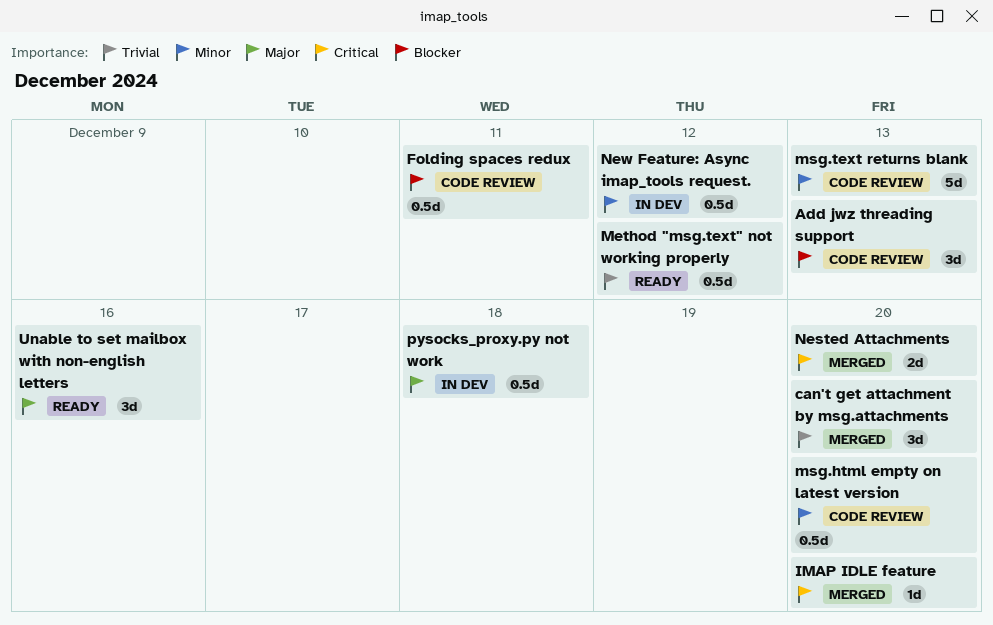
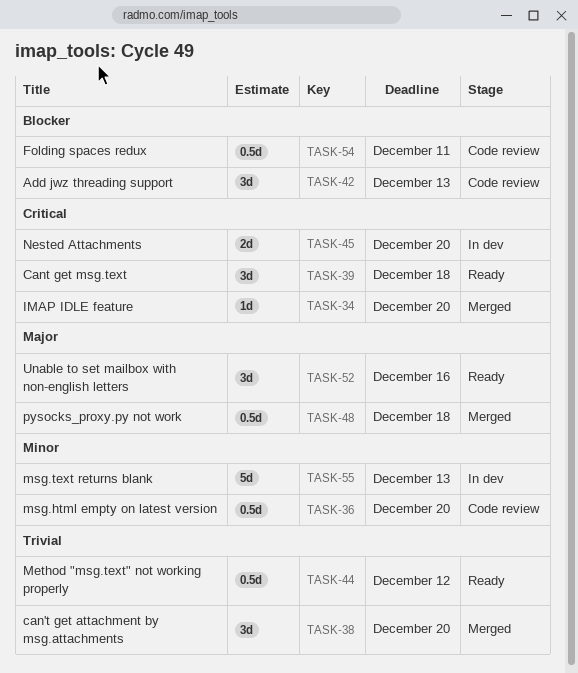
Cant get msg.text: none -> present
msg.text returns blank, status: Code review -> In dev
Nested Attachments, status: Merged -> In dev
New Feature: Async imap_tools request.: present -> none
pysocks_proxy.py not work, status: In dev -> Merged

